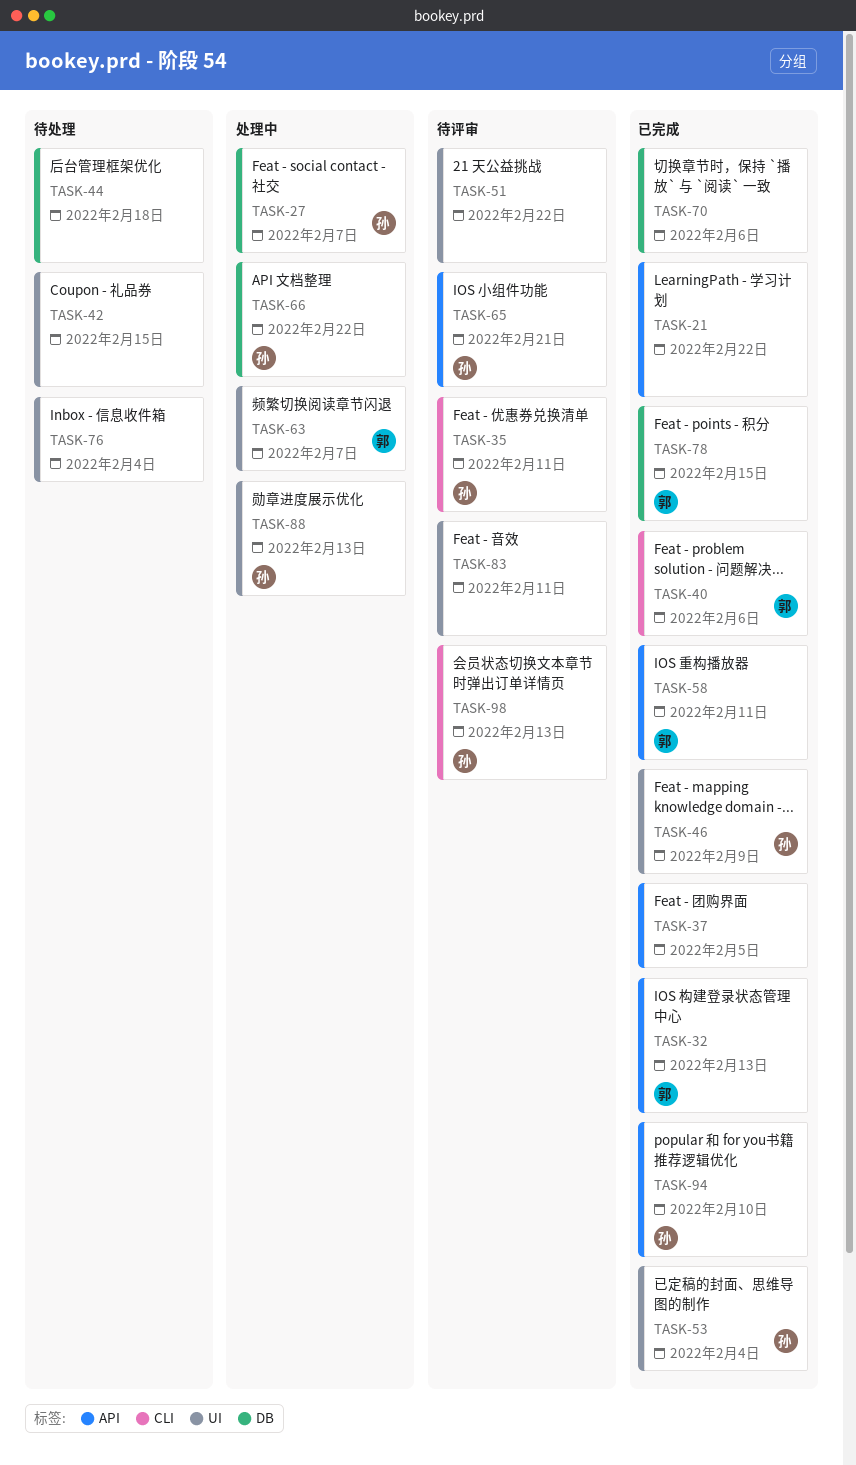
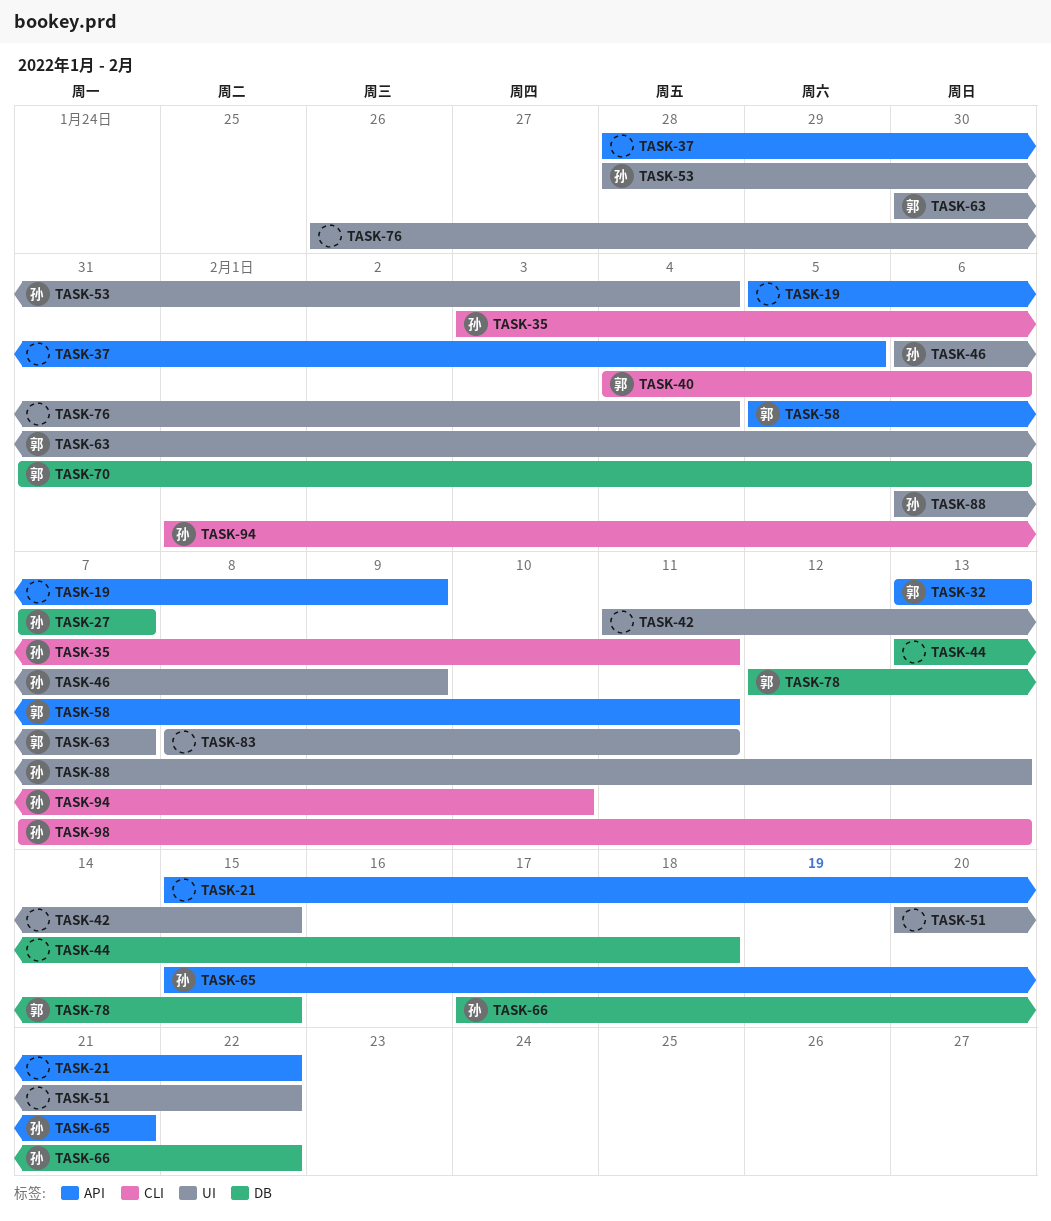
TASK-19: none -> present
TASK-70, owner: none -> 郭
TASK-94, label: API -> CLI

